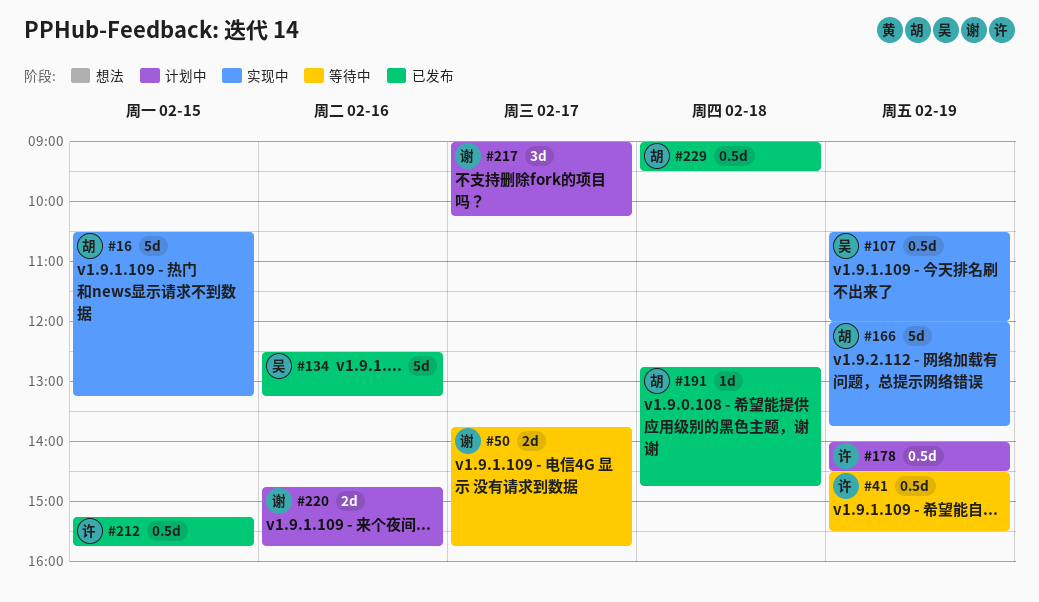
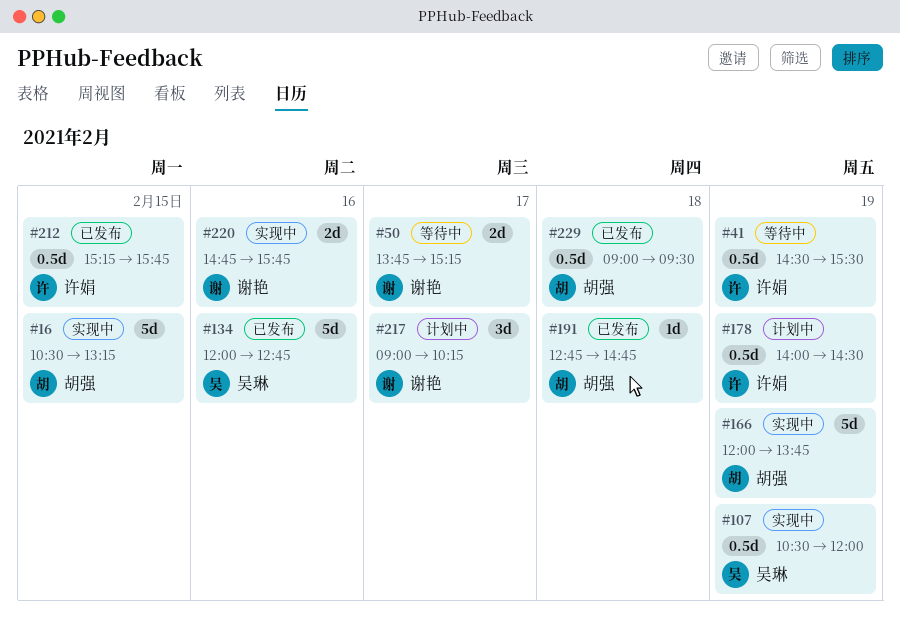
#50, ends: 15:45 -> 15:15
#134, begins: 12:30 -> 12:00
#134, ends: 13:15 -> 12:45
#220, status: 计划中 -> 实现中

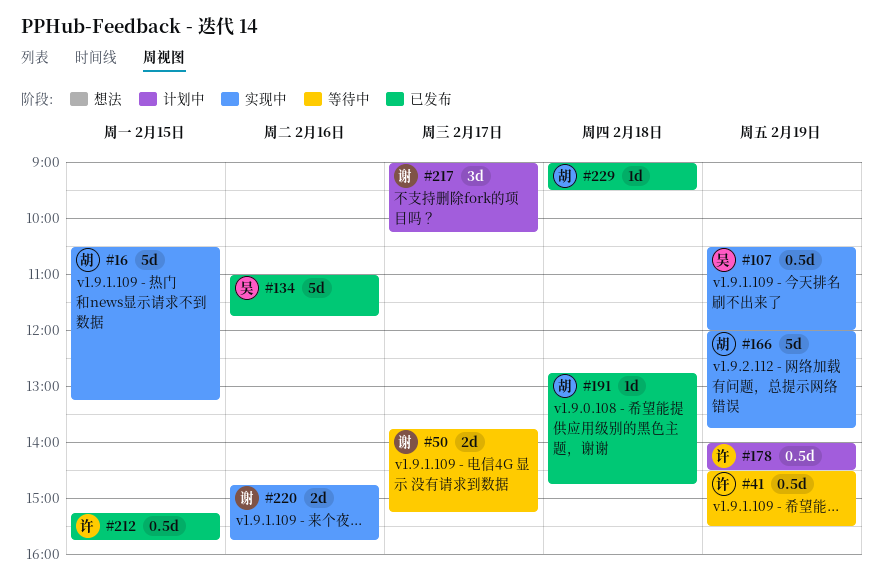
#134, begins: 12:00 -> 11:00
#134, ends: 12:45 -> 11:45
#229, estimate: 0.5d -> 1d

